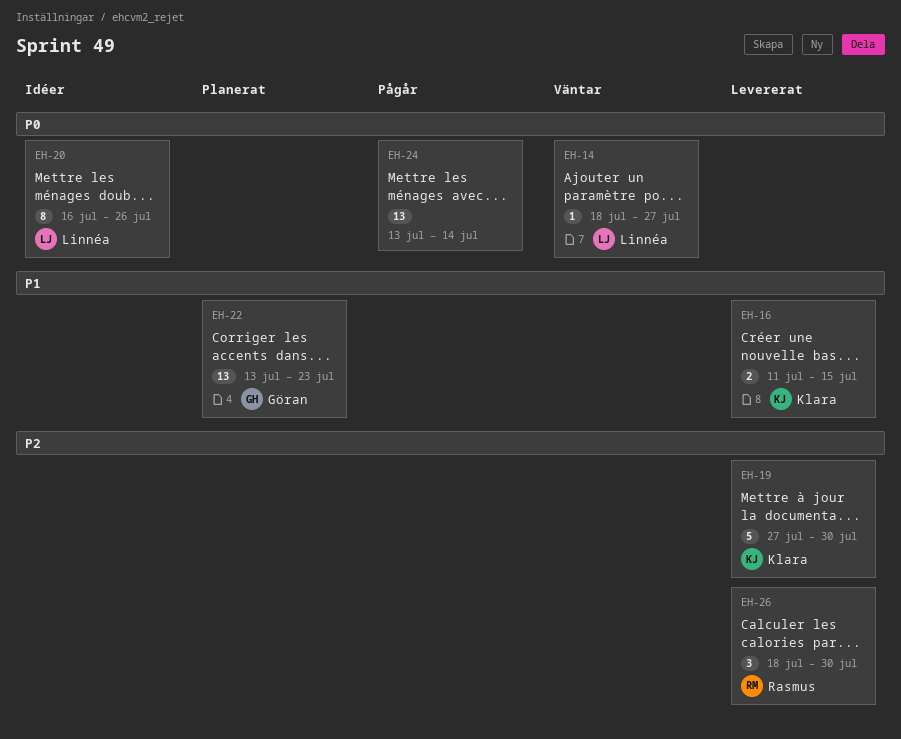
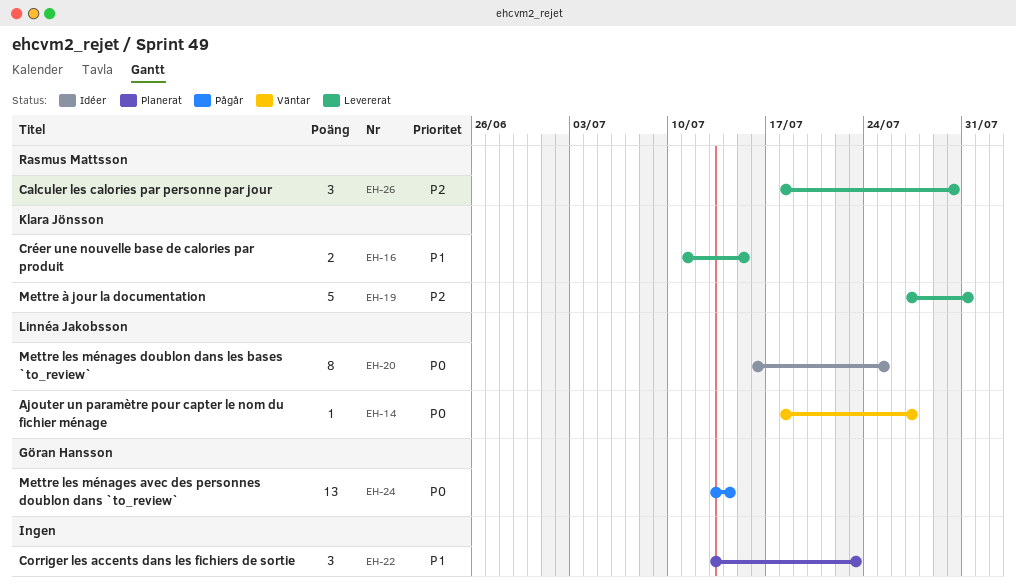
EH-19, due: Jul 30 -> Jul 31
EH-20, due: Jul 26 -> Jul 25
EH-22, owner: Göran Hansson -> none
EH-22, estimate: 13 -> 3
EH-24, owner: none -> Göran Hansson

